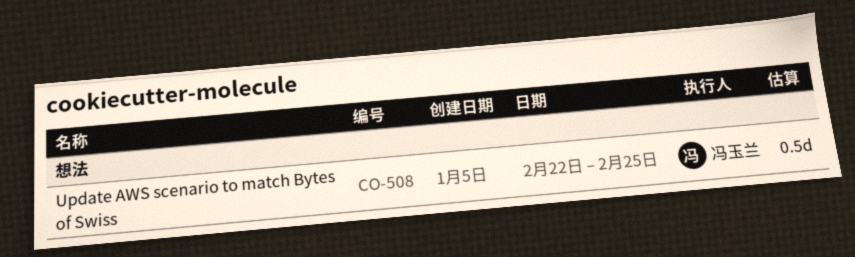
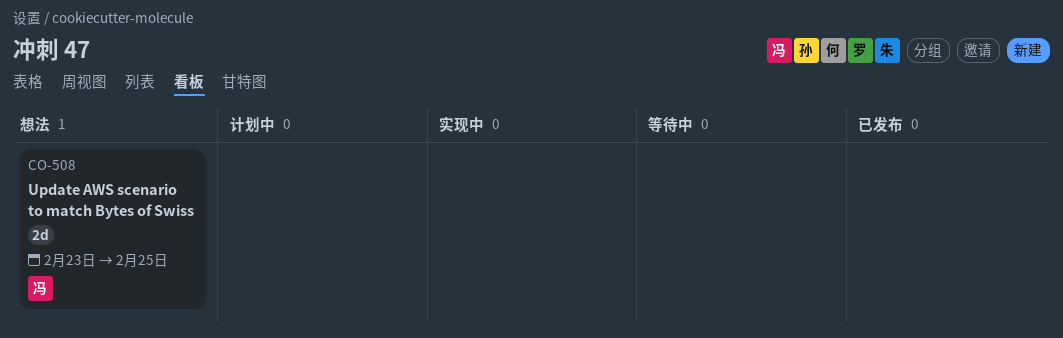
CO-508, estimate: 0.5d -> 2d
CO-508, start: Feb 22 -> Feb 23

